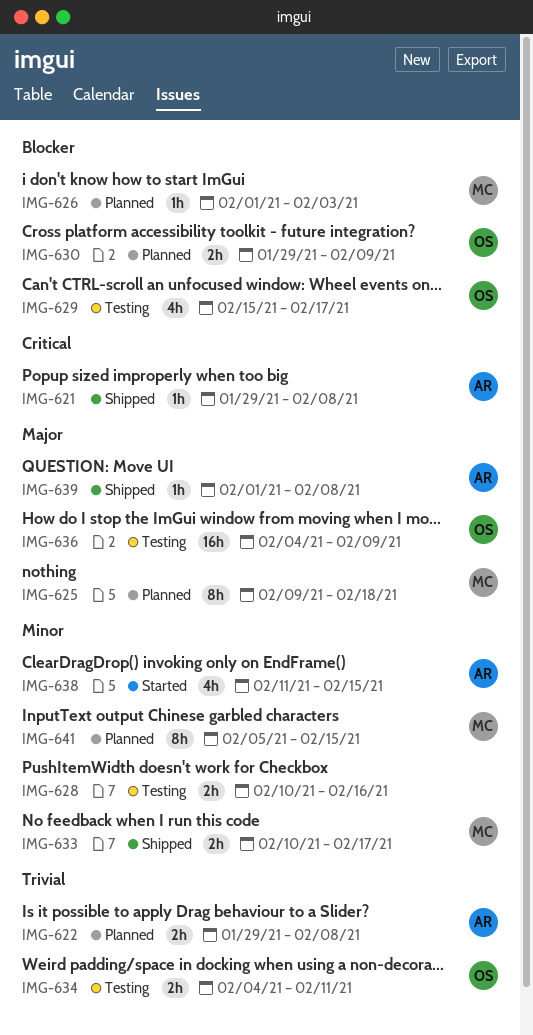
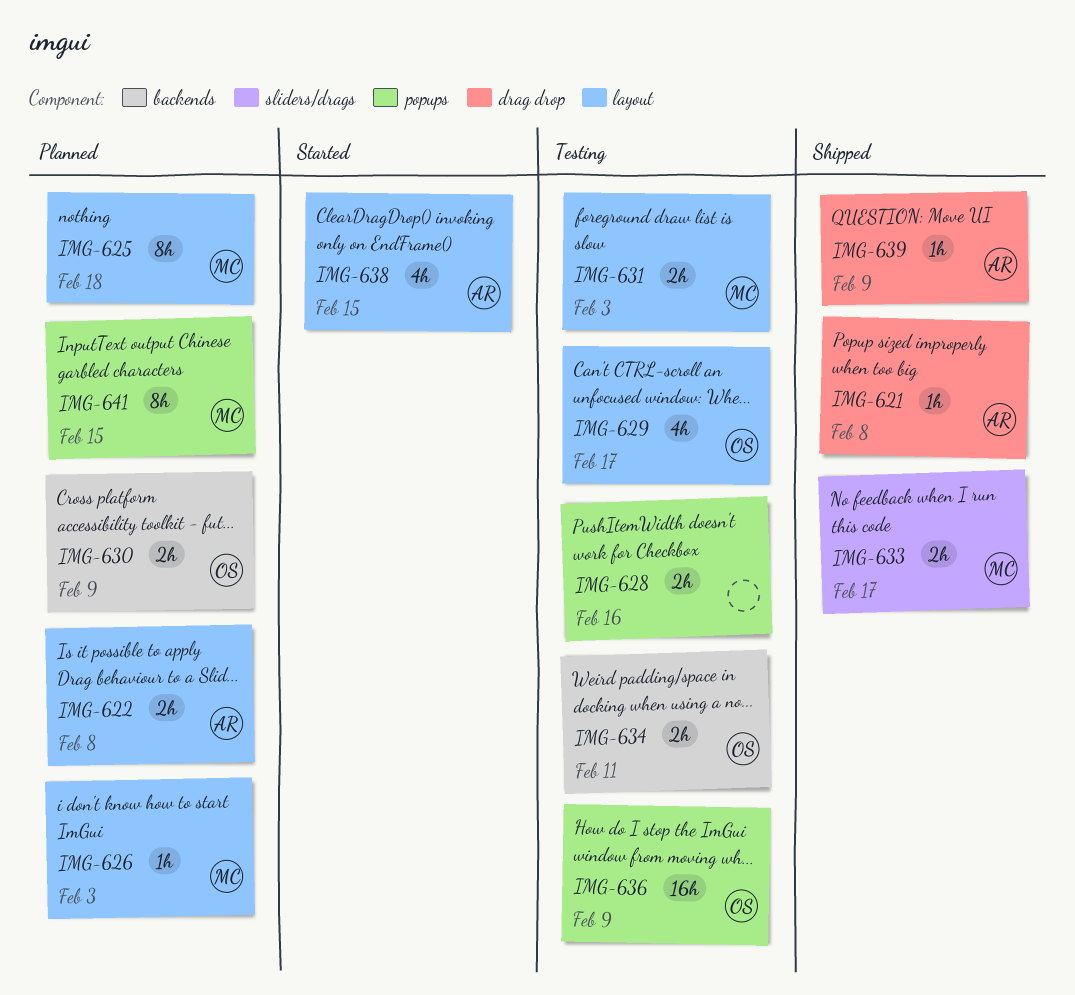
IMG-631: none -> present
IMG-639, due: Feb 8 -> Feb 9

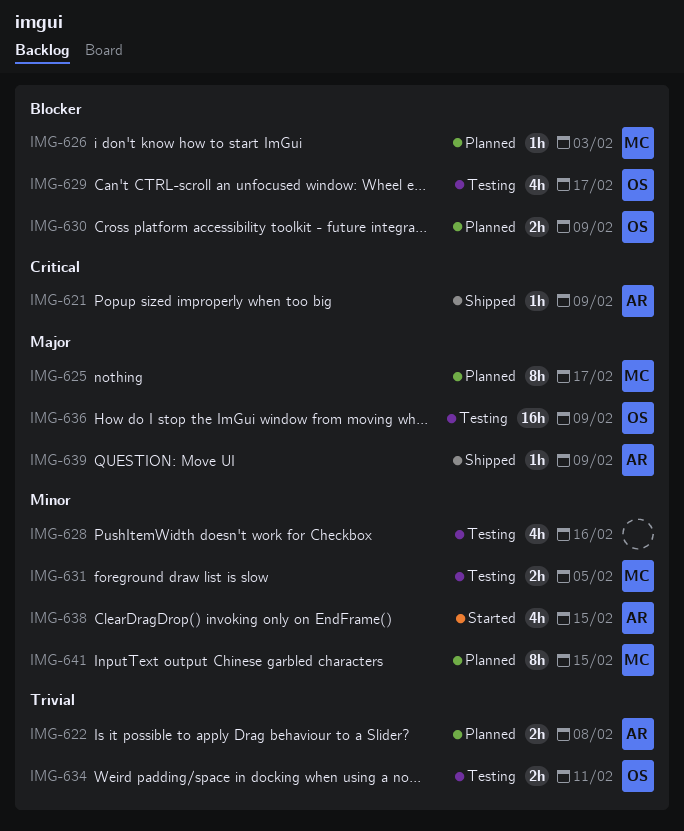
IMG-621, due: Feb 8 -> Feb 9
IMG-625, due: Feb 18 -> Feb 17
IMG-628, estimate: 2h -> 4h
IMG-631, due: Feb 3 -> Feb 5
IMG-633: present -> none

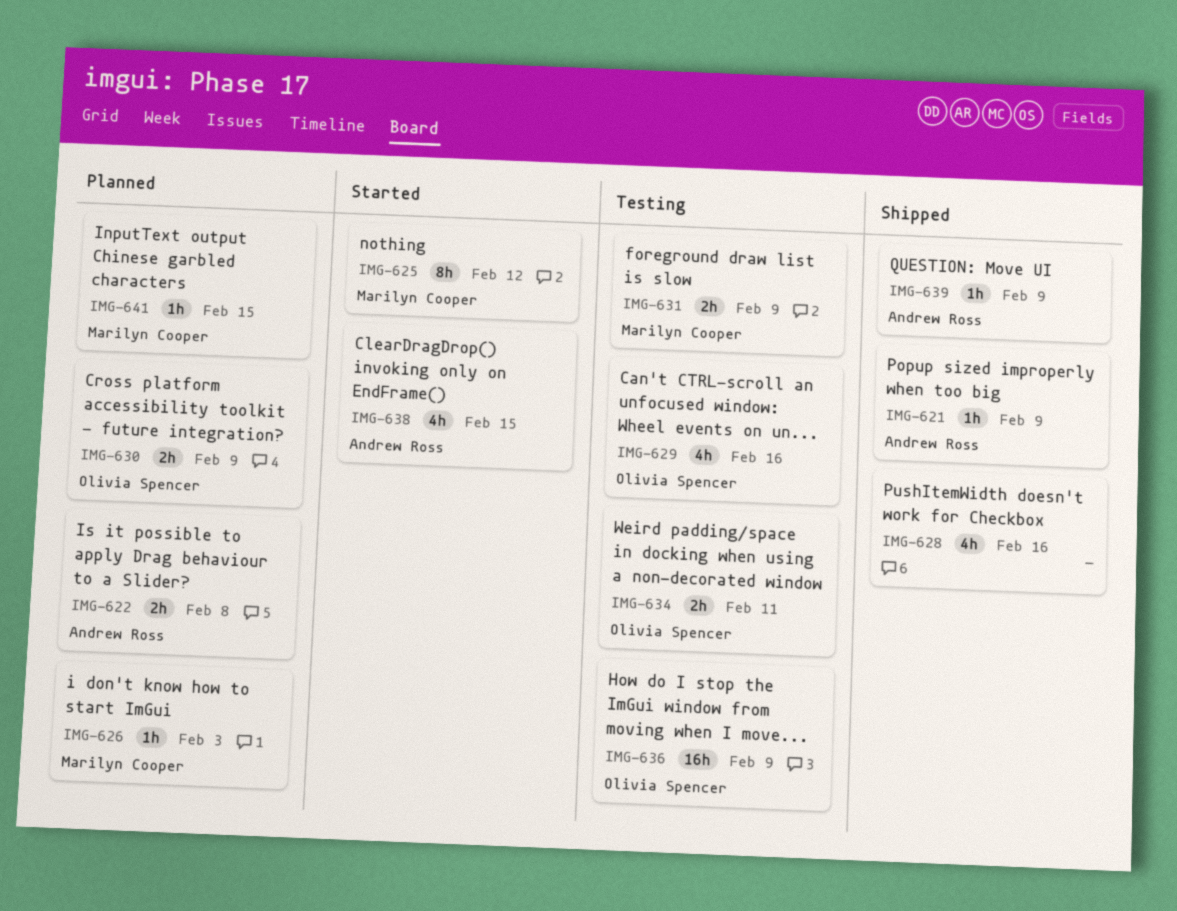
IMG-625, status: Planned -> Started
IMG-625, due: Feb 17 -> Feb 12
IMG-628, status: Testing -> Shipped
IMG-629, due: Feb 17 -> Feb 16
IMG-631, due: Feb 5 -> Feb 9
IMG-641, estimate: 8h -> 1h

